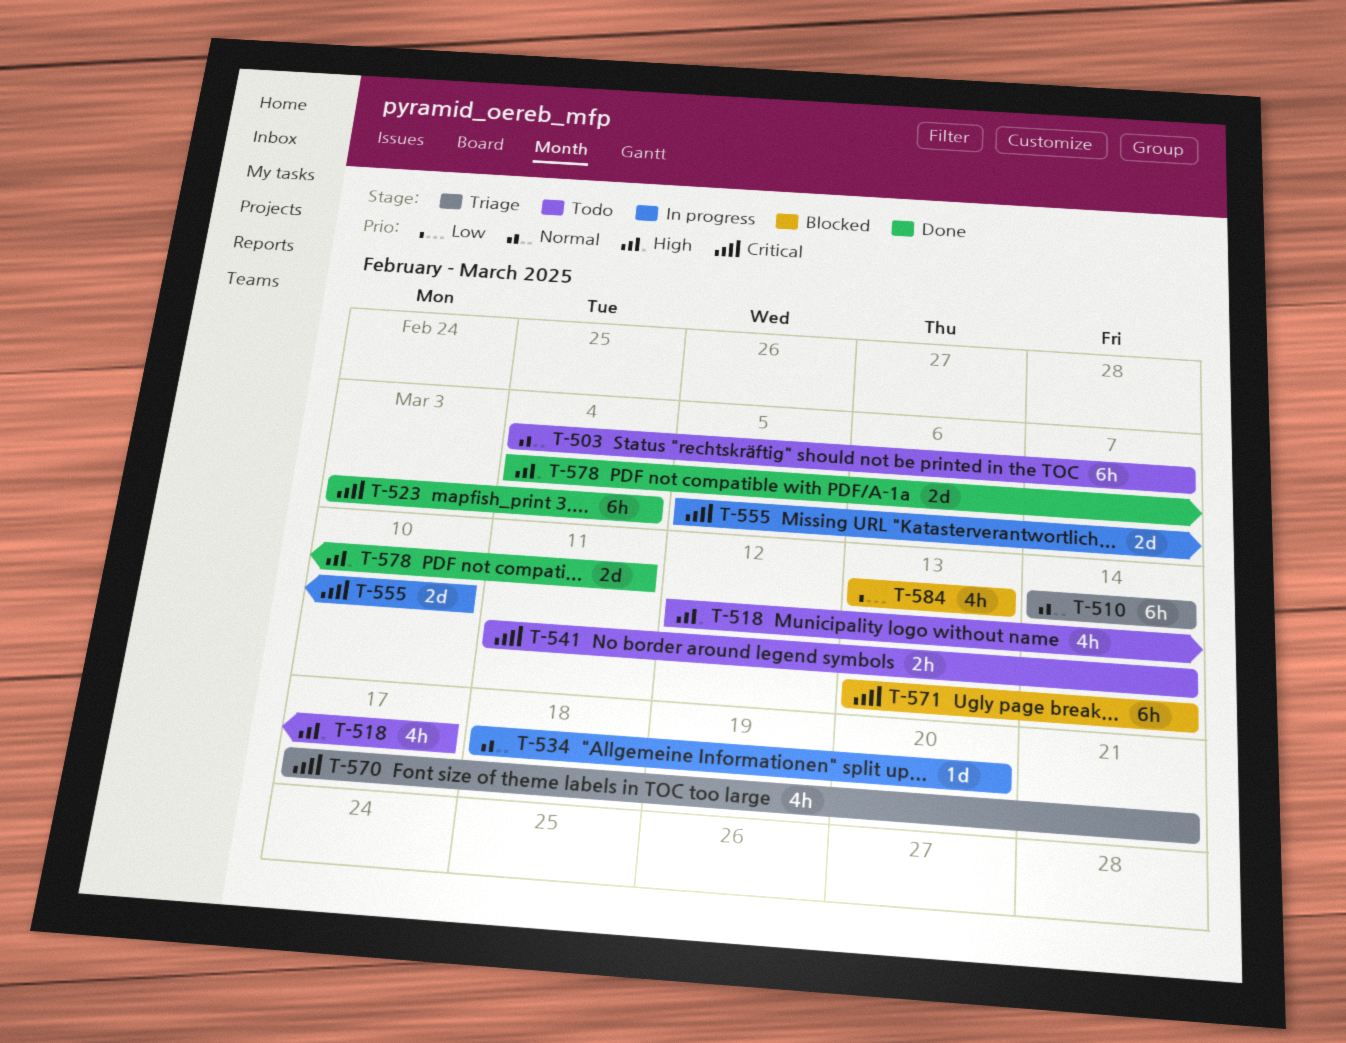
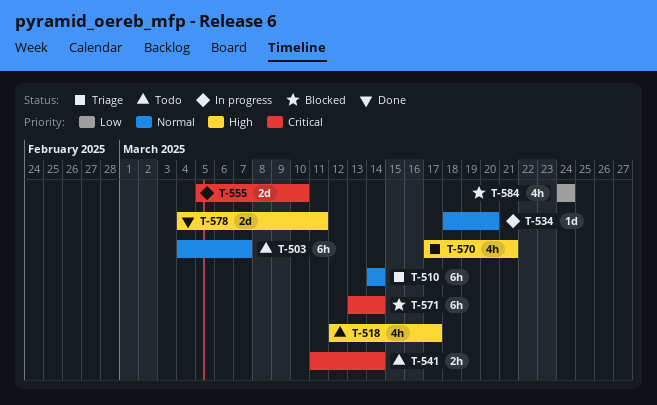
T-523: present -> none
T-570, priority: Critical -> High
T-584, start: Mar 13 -> Mar 24
T-584, due: Mar 13 -> Mar 24

